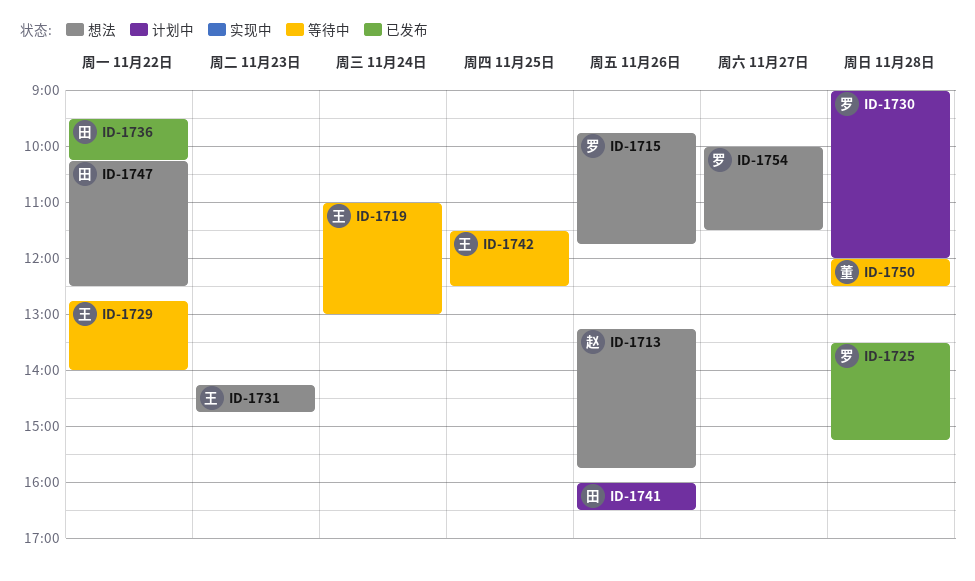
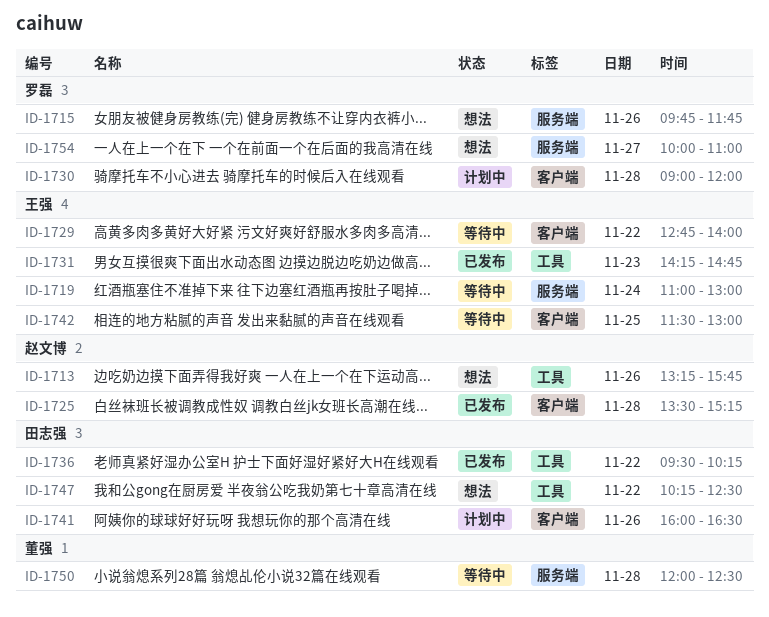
ID-1725, owner: 罗磊 -> 赵文博
ID-1731, status: 想法 -> 已发布
ID-1742, ends: 12:30 -> 13:00
ID-1754, ends: 11:30 -> 11:00

